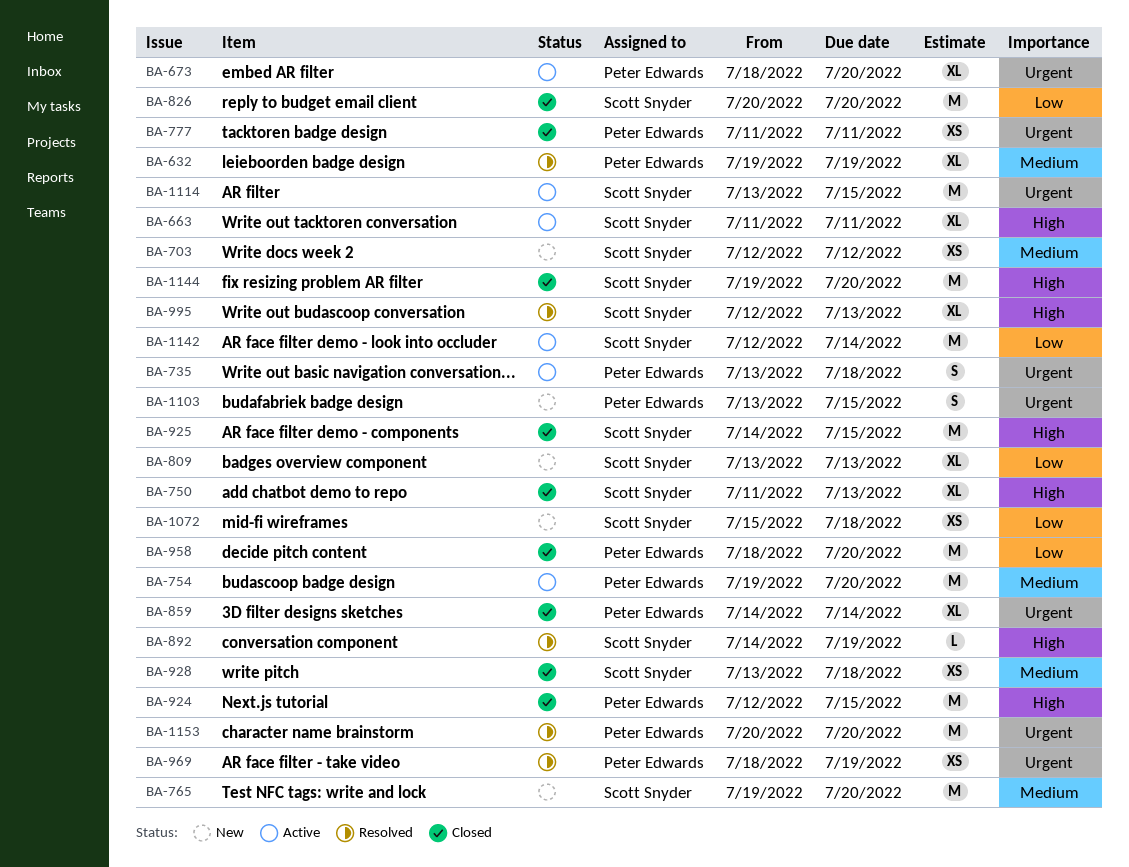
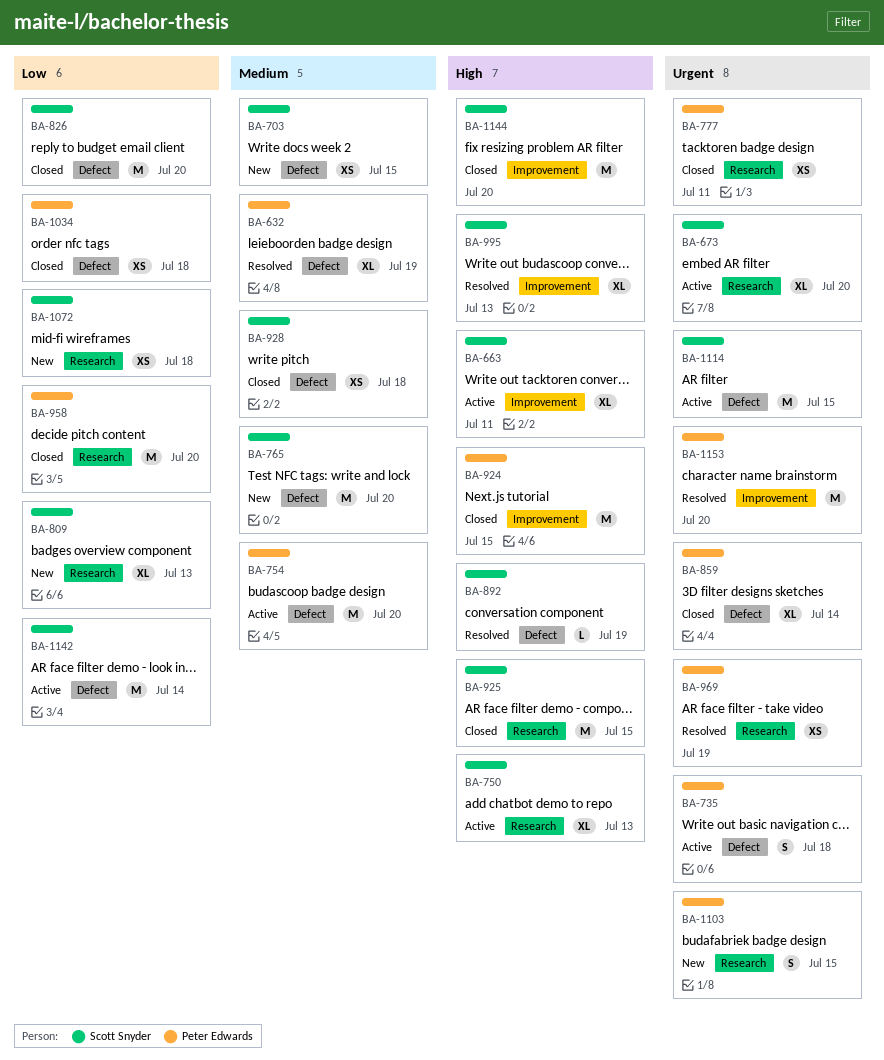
BA-673, owner: Peter Edwards -> Scott Snyder
BA-703, due: Jul 12 -> Jul 15
BA-750, status: Closed -> Active
BA-1034: none -> present

